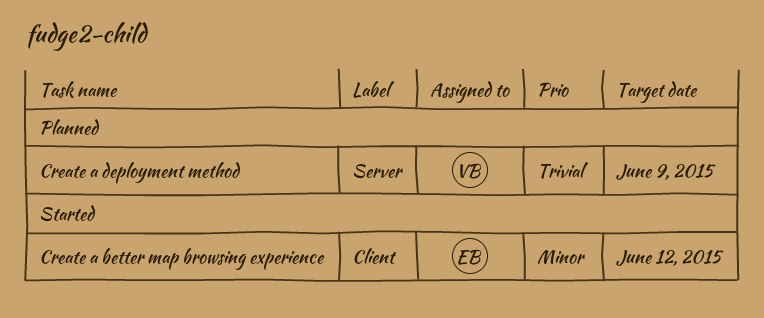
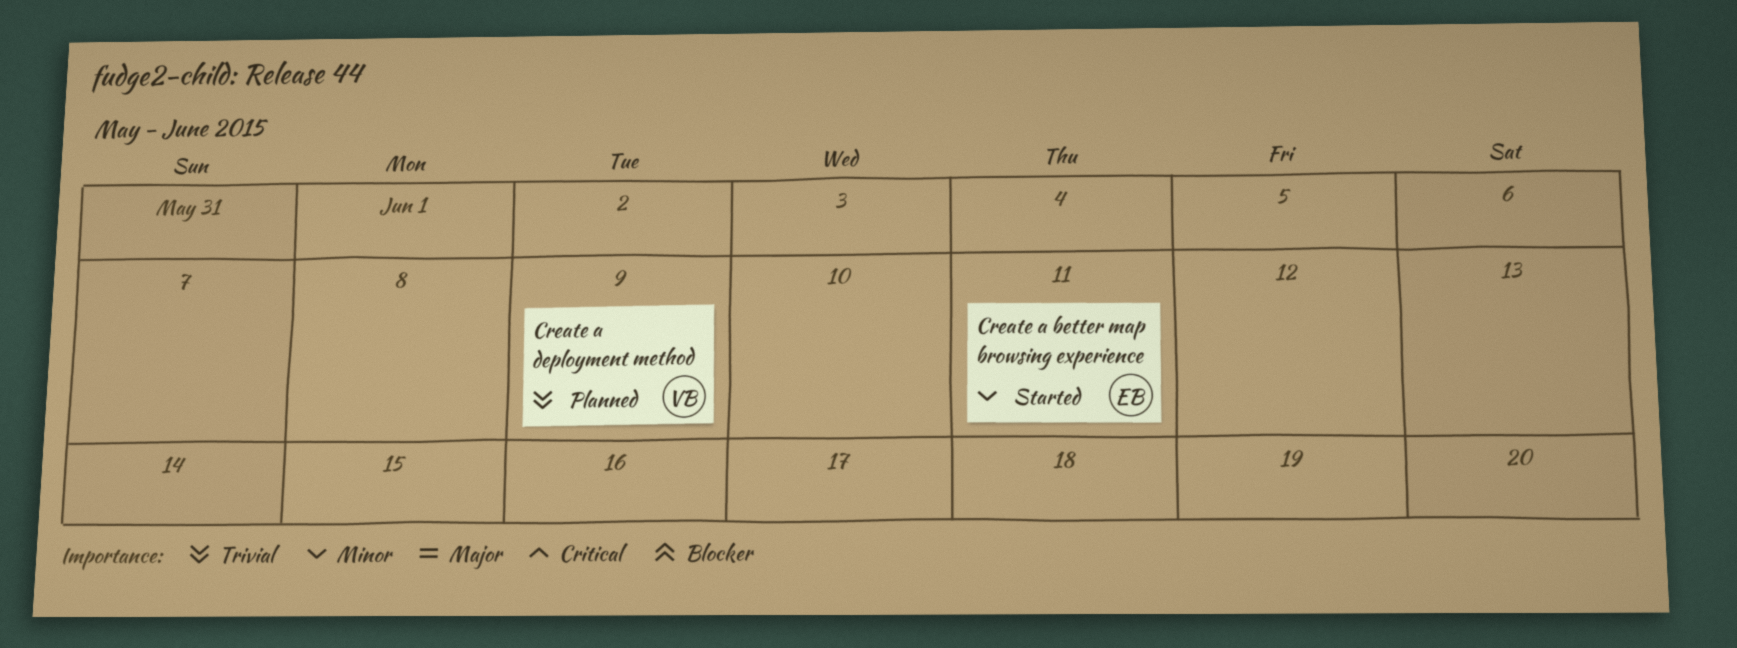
Create a better map browsing experience, due: Jun 12 -> Jun 11

